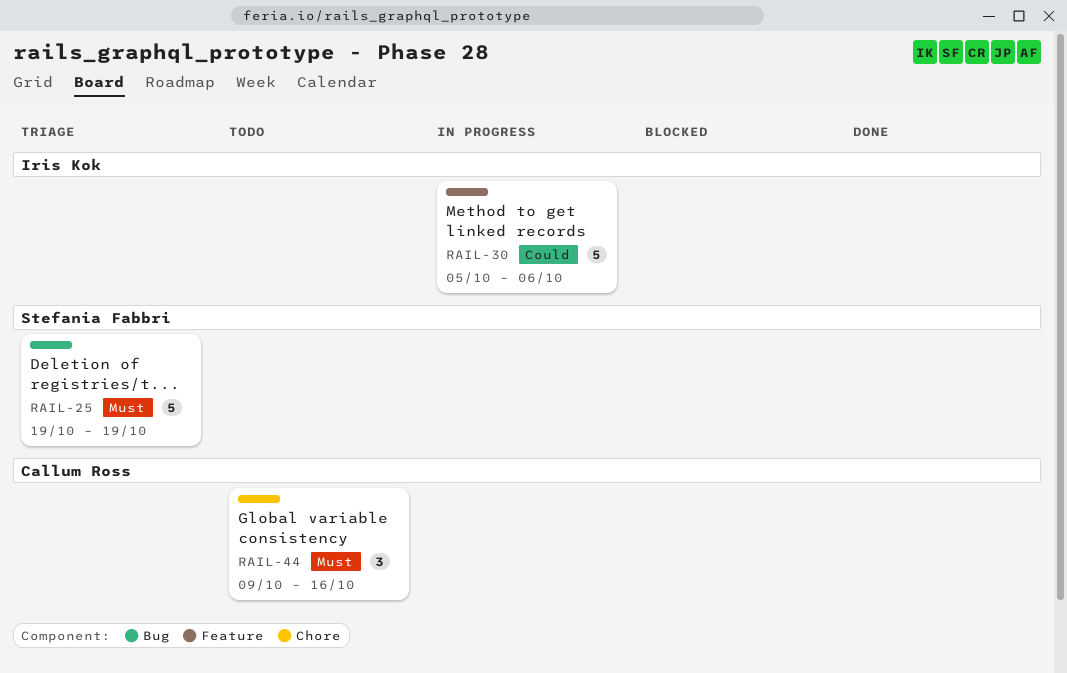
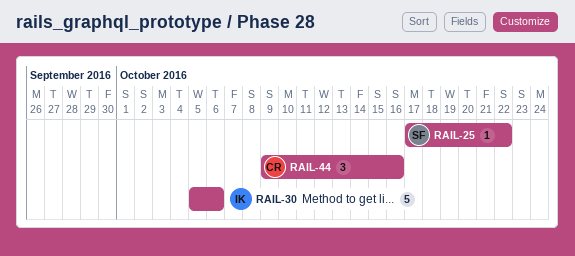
RAIL-25, estimate: 5 -> 1
RAIL-25, start: Oct 19 -> Oct 17
RAIL-25, due: Oct 19 -> Oct 22

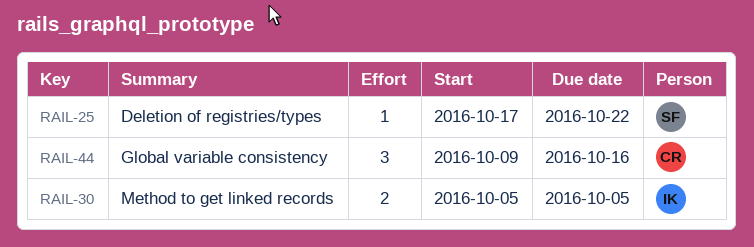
RAIL-30, estimate: 5 -> 2
RAIL-30, due: Oct 6 -> Oct 5

